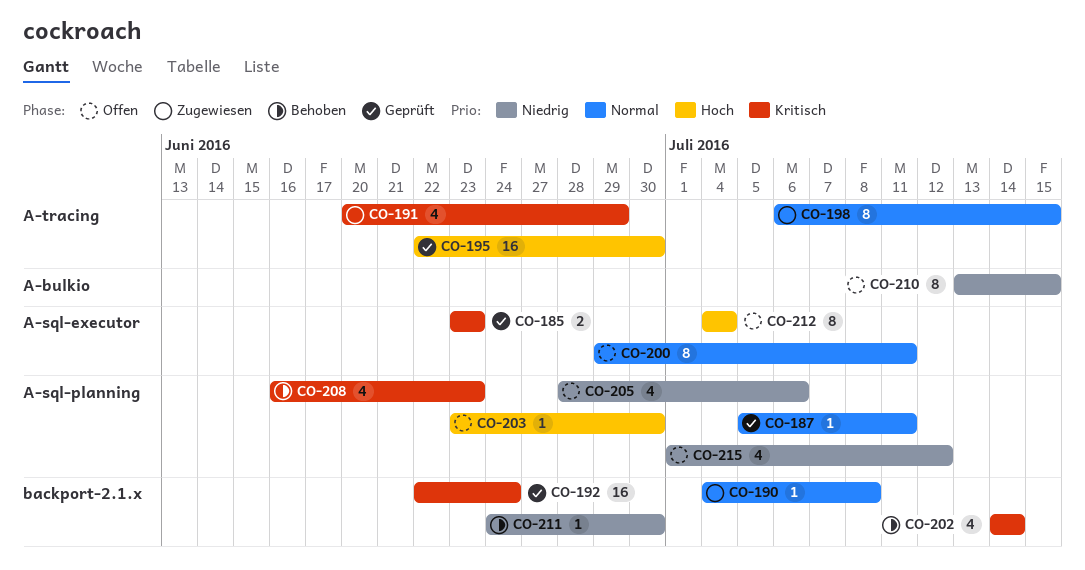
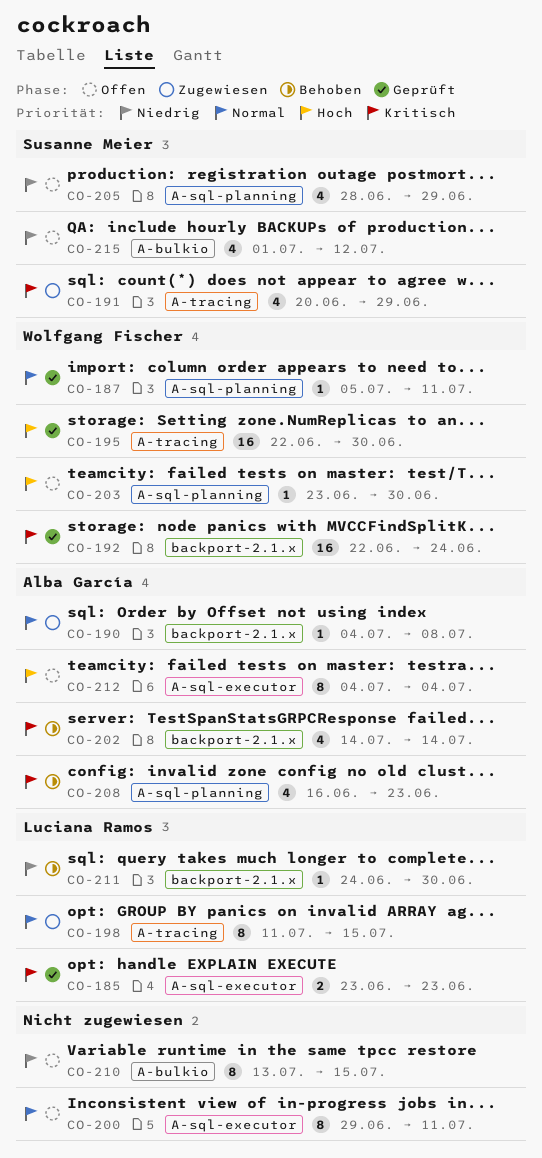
CO-198, start: Jul 6 -> Jul 11
CO-205, due: Jul 6 -> Jun 29
CO-215, label: A-sql-planning -> A-bulkio

